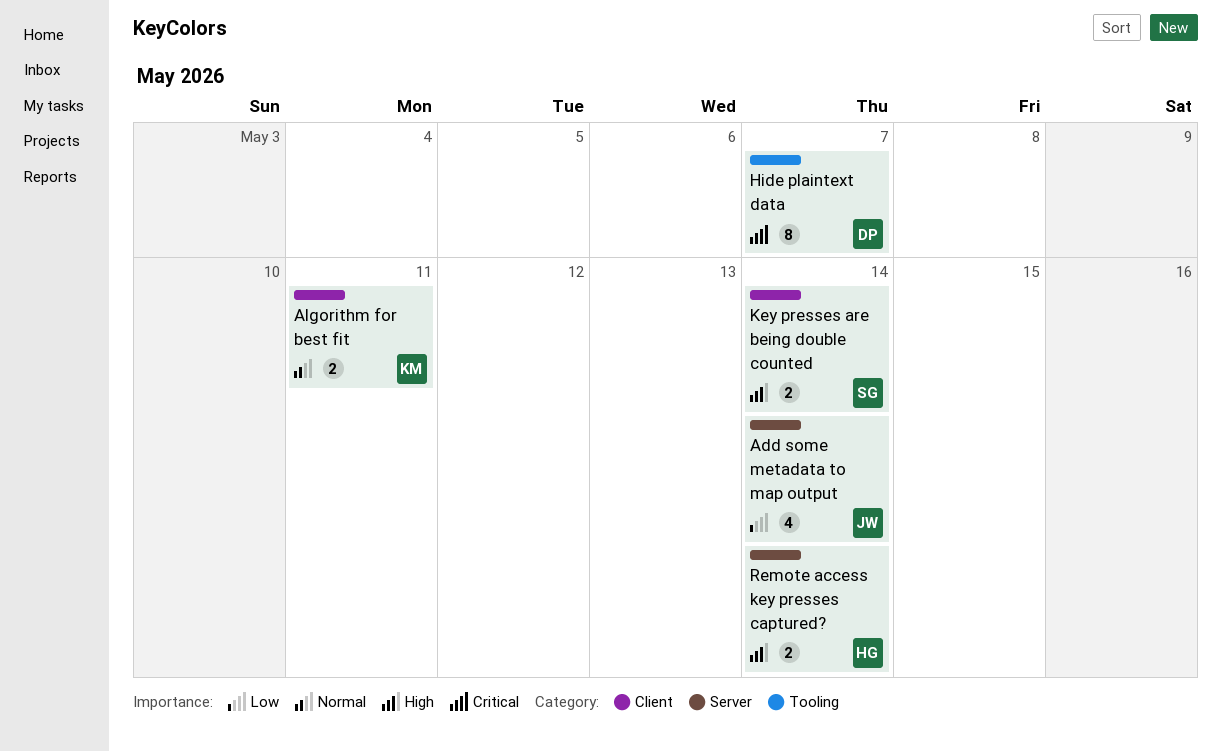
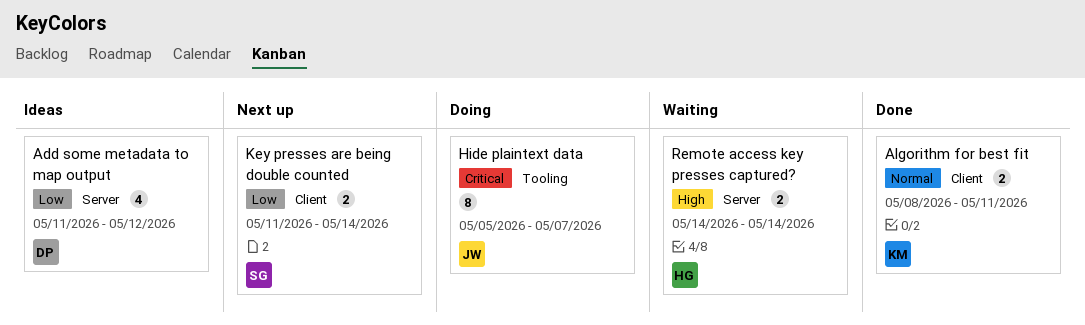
Add some metadata to map output, owner: JW -> DP
Add some metadata to map output, due: May 14 -> May 12
Hide plaintext data, owner: DP -> JW
Key presses are being double counted, priority: High -> Low

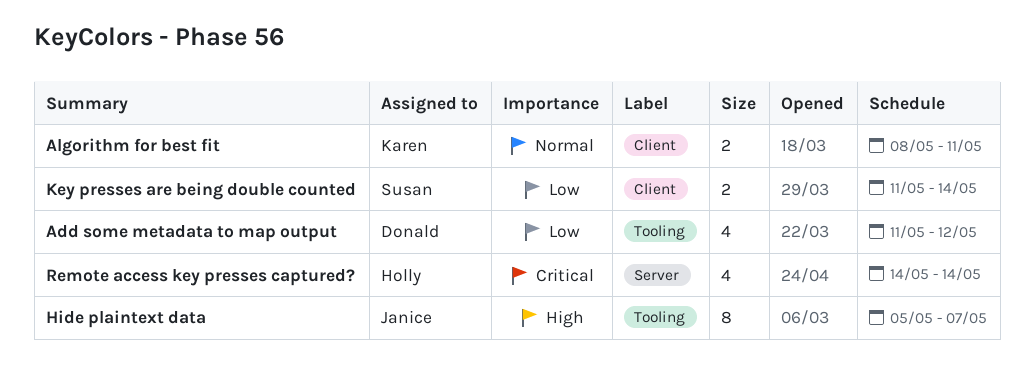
Add some metadata to map output, label: Server -> Tooling
Hide plaintext data, priority: Critical -> High
Remote access key presses captured?, priority: High -> Critical
Remote access key presses captured?, estimate: 2 -> 4

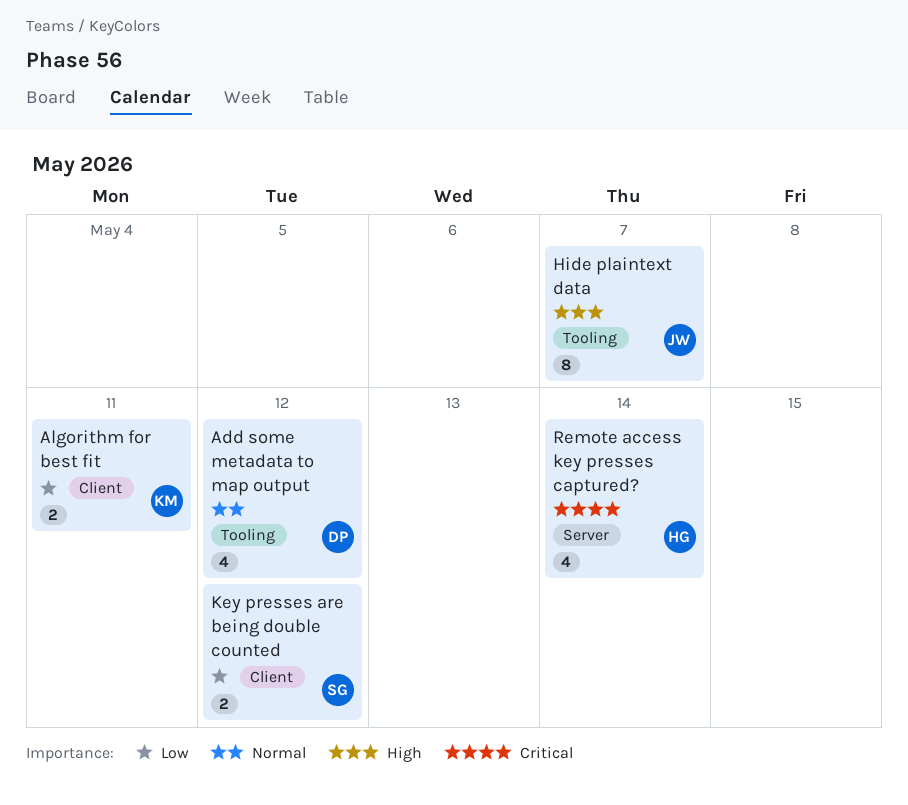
Add some metadata to map output, priority: Low -> Normal
Algorithm for best fit, priority: Normal -> Low
Key presses are being double counted, due: May 14 -> May 12

